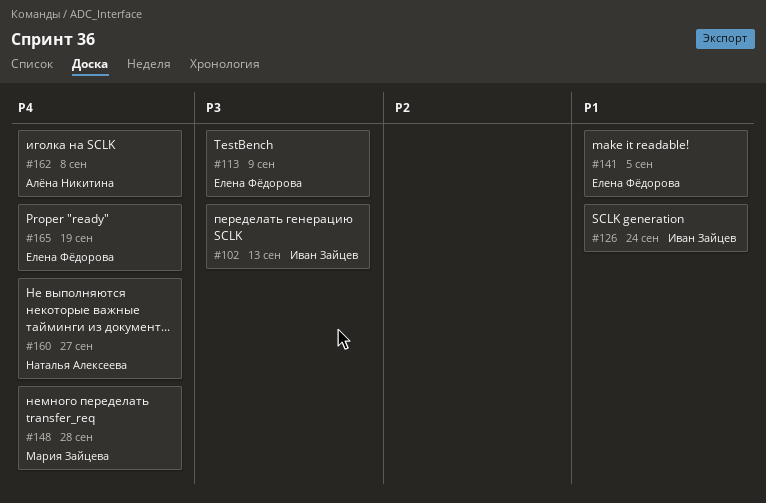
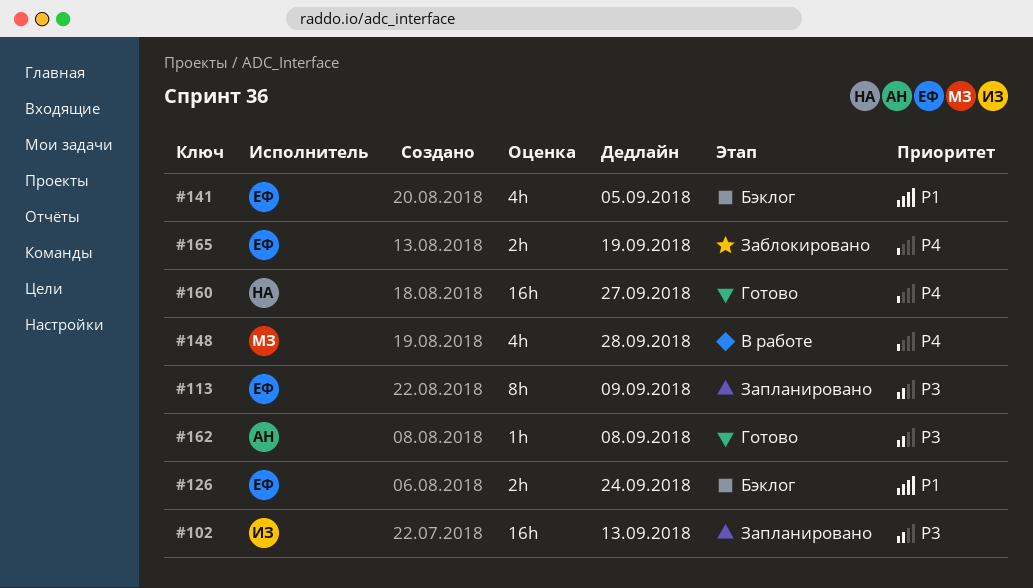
#126, owner: Иван Зайцев -> Елена Фёдорова
#162, priority: P4 -> P3

